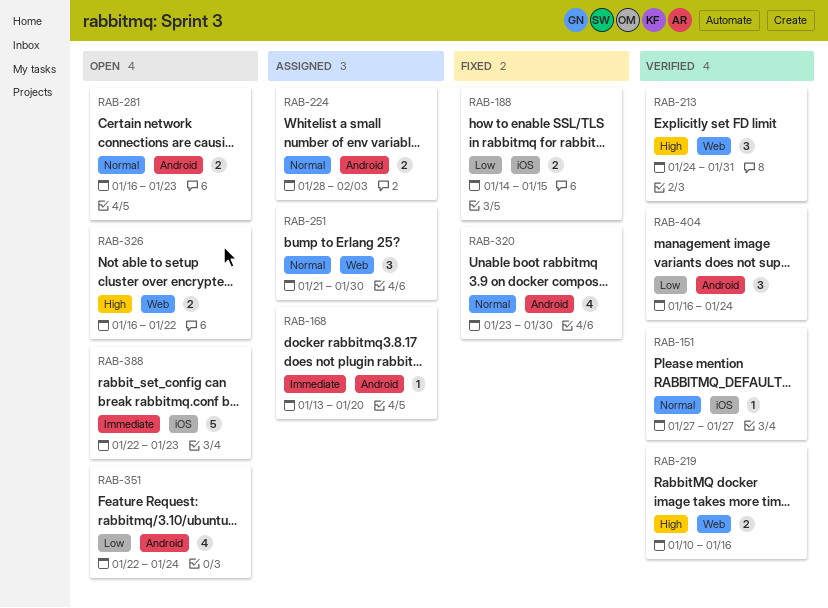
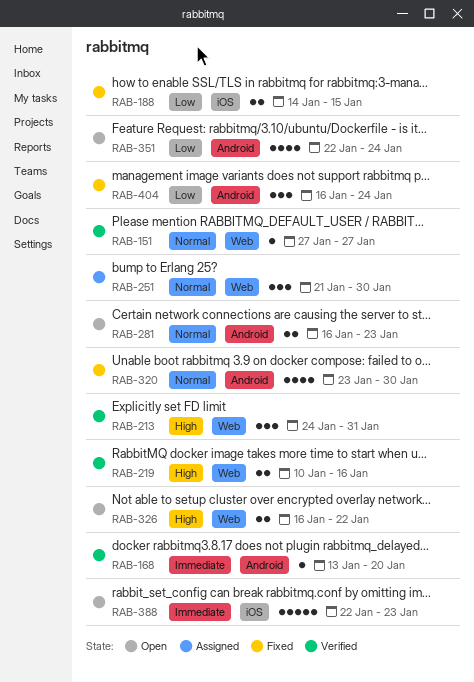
RAB-151, label: iOS -> Web
RAB-168, status: Assigned -> Verified
RAB-224: present -> none
RAB-404, status: Verified -> Fixed

